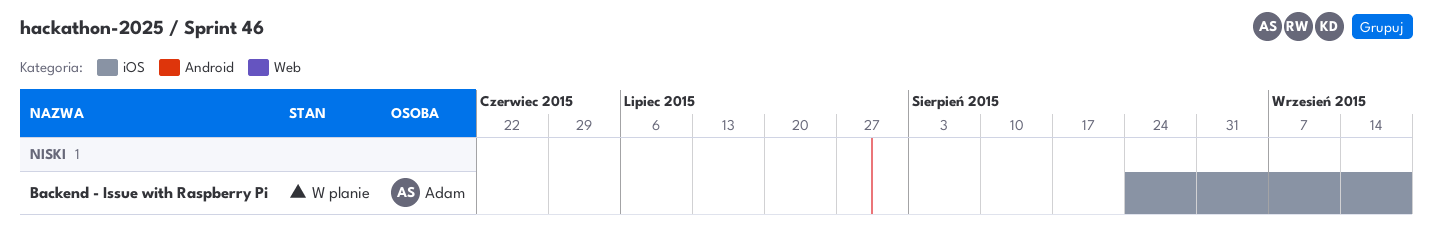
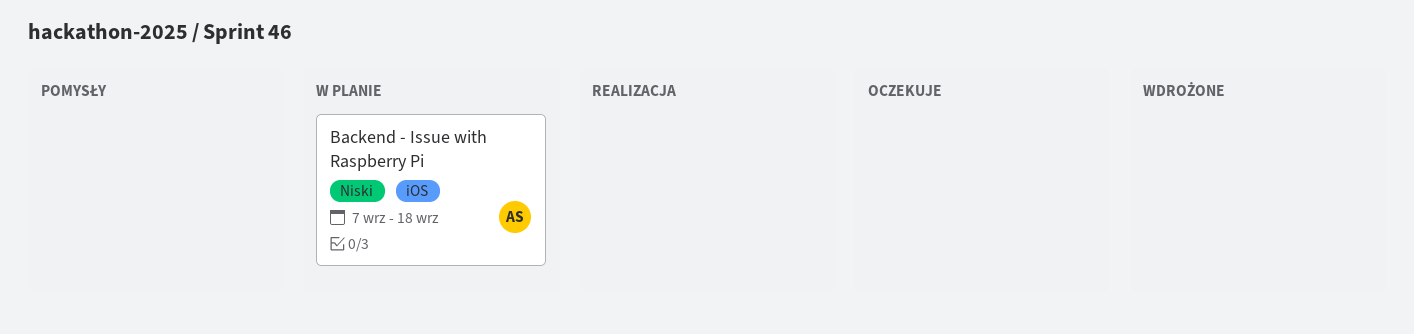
Backend - Issue with Raspberry Pi, start: Aug 24 -> Sep 7

